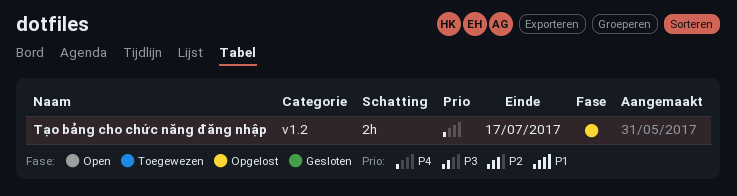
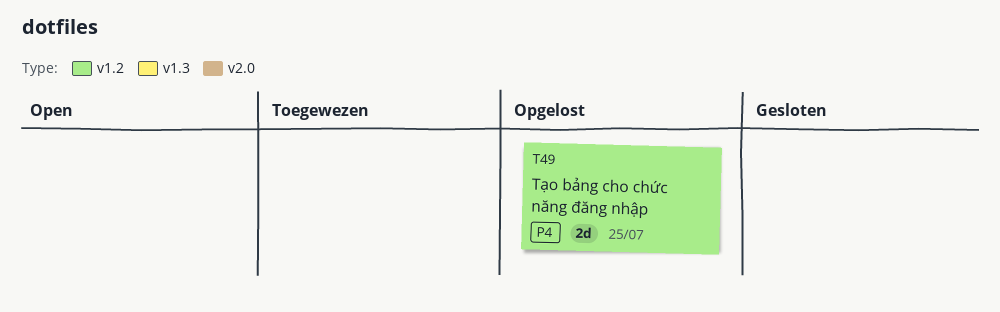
Tạo bảng cho chức năng đăng nhập, estimate: 2h -> 2d
Tạo bảng cho chức năng đăng nhập, due: Jul 17 -> Jul 25

